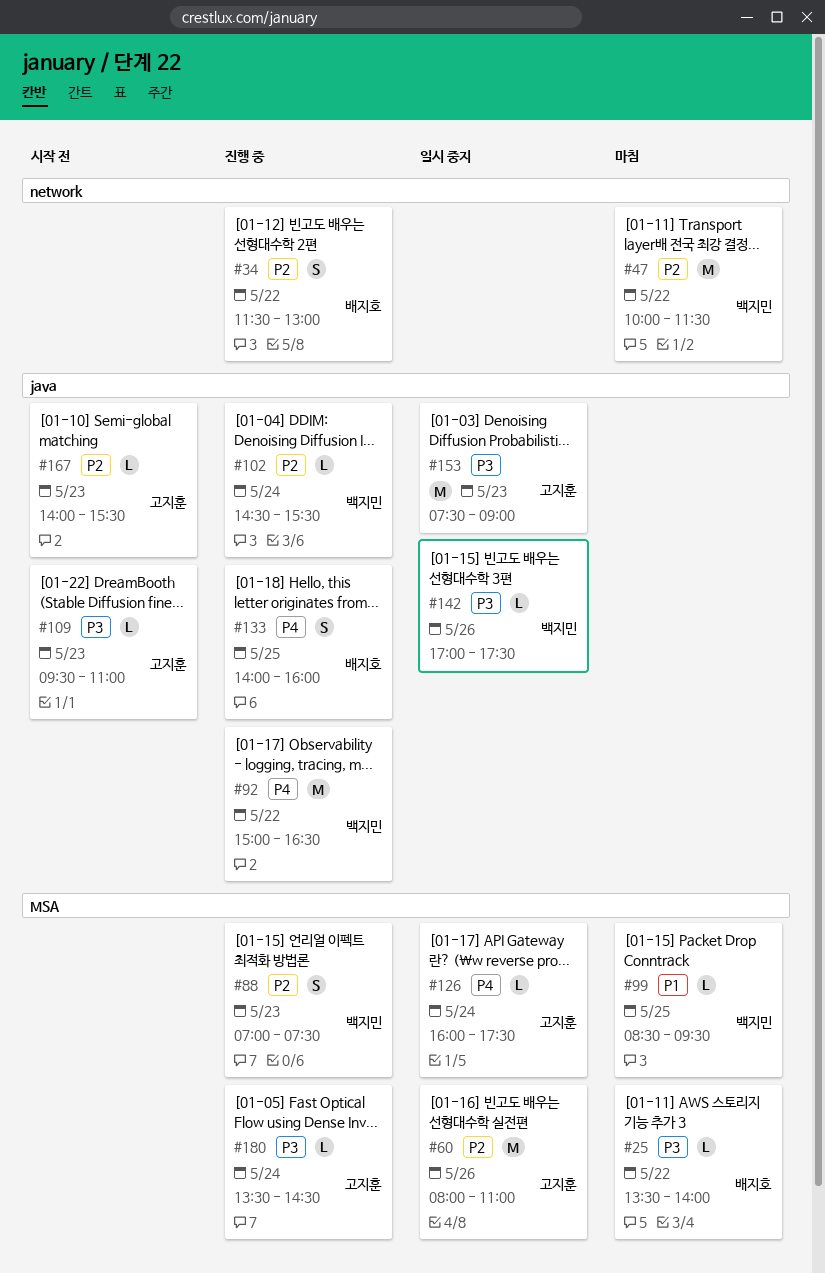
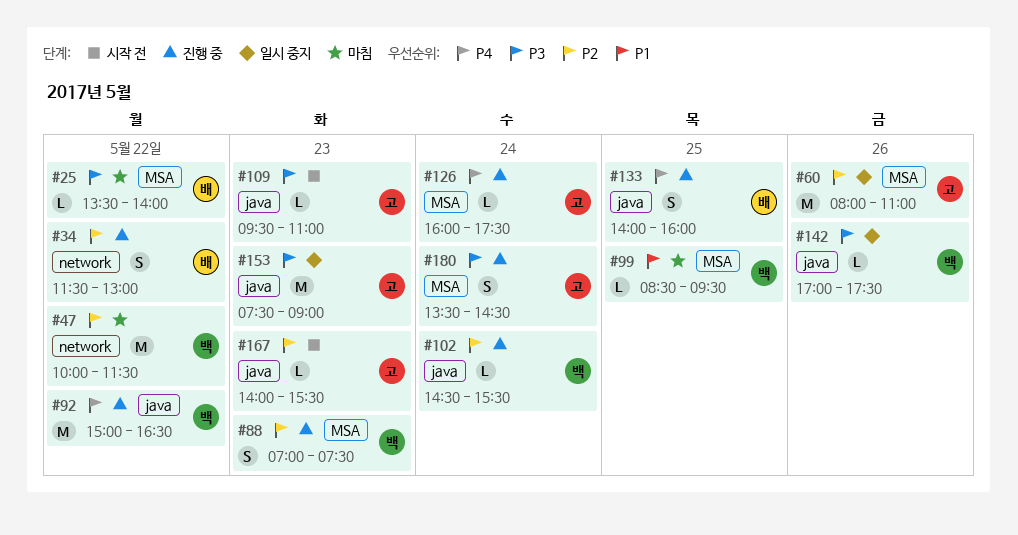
#126, status: 일시 중지 -> 진행 중
#180, estimate: L -> S

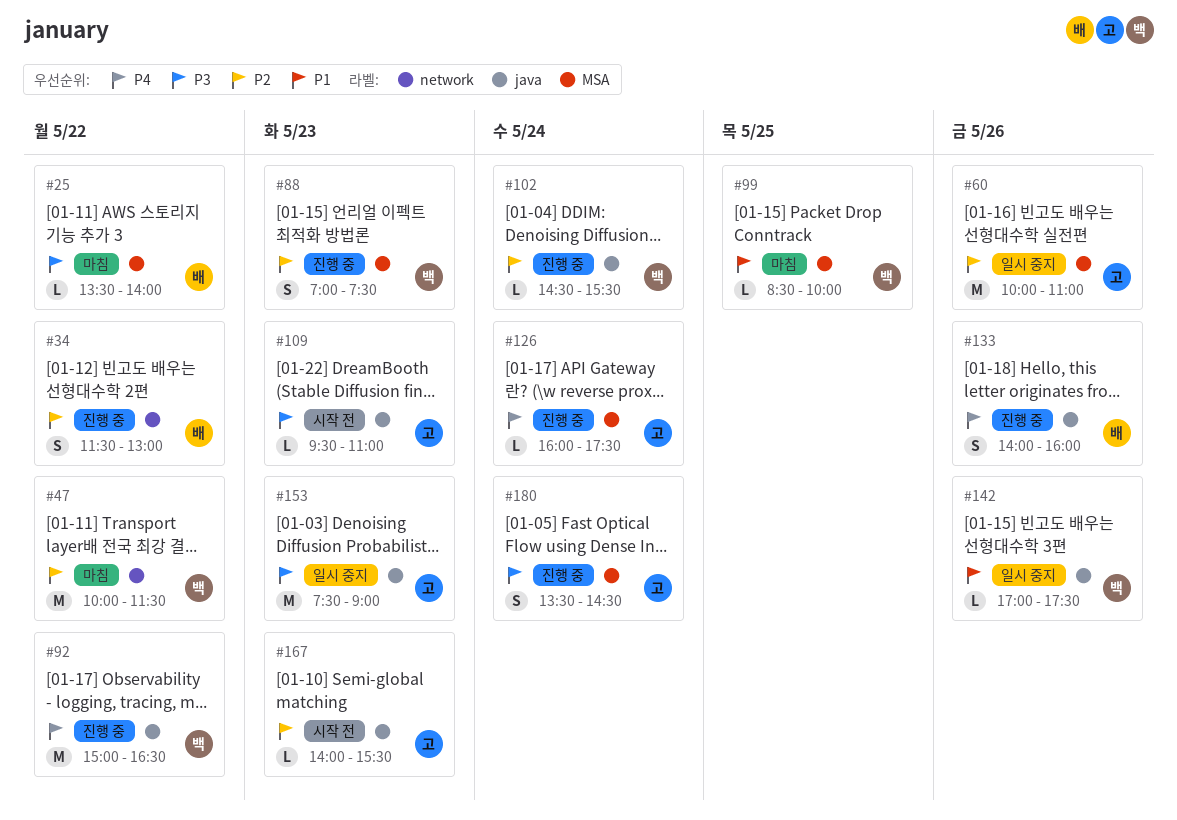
#60, begins: 08:00 -> 10:00
#99, ends: 09:30 -> 10:00
#133, day: May 25 -> May 26
#142, priority: P3 -> P1

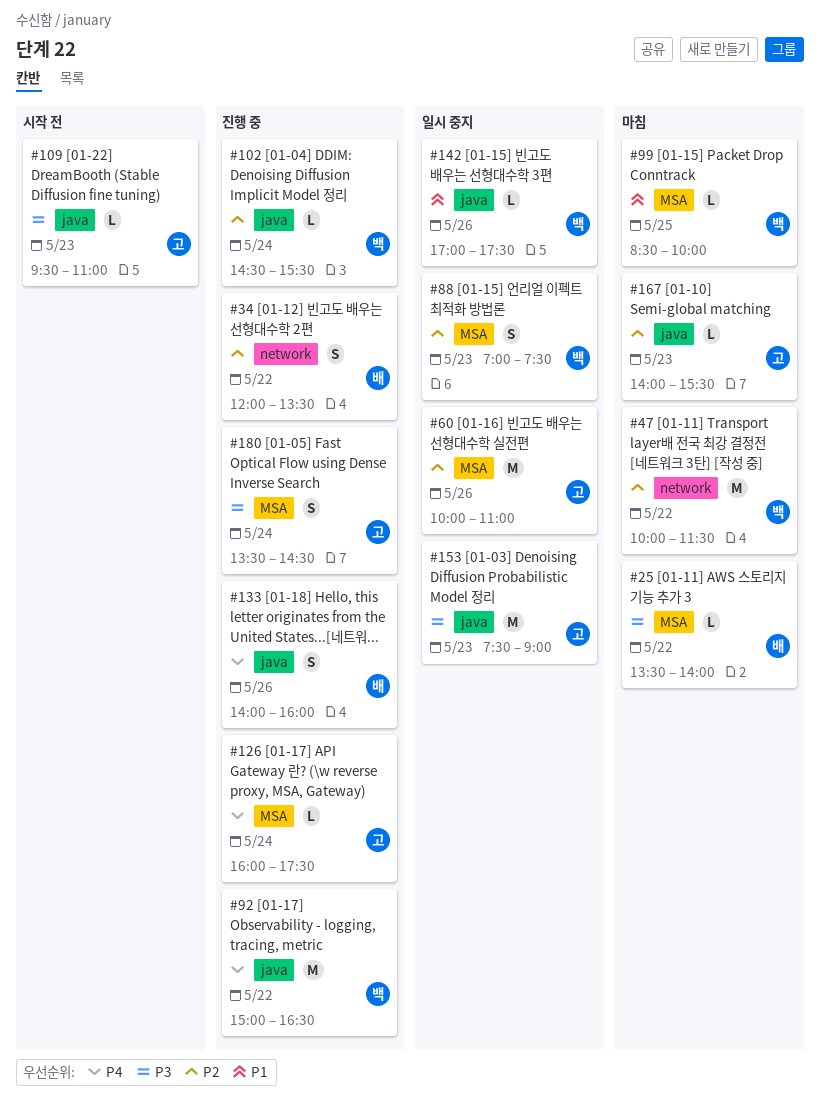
#34, begins: 11:30 -> 12:00
#34, ends: 13:00 -> 13:30
#88, status: 진행 중 -> 일시 중지
#167, status: 시작 전 -> 마침

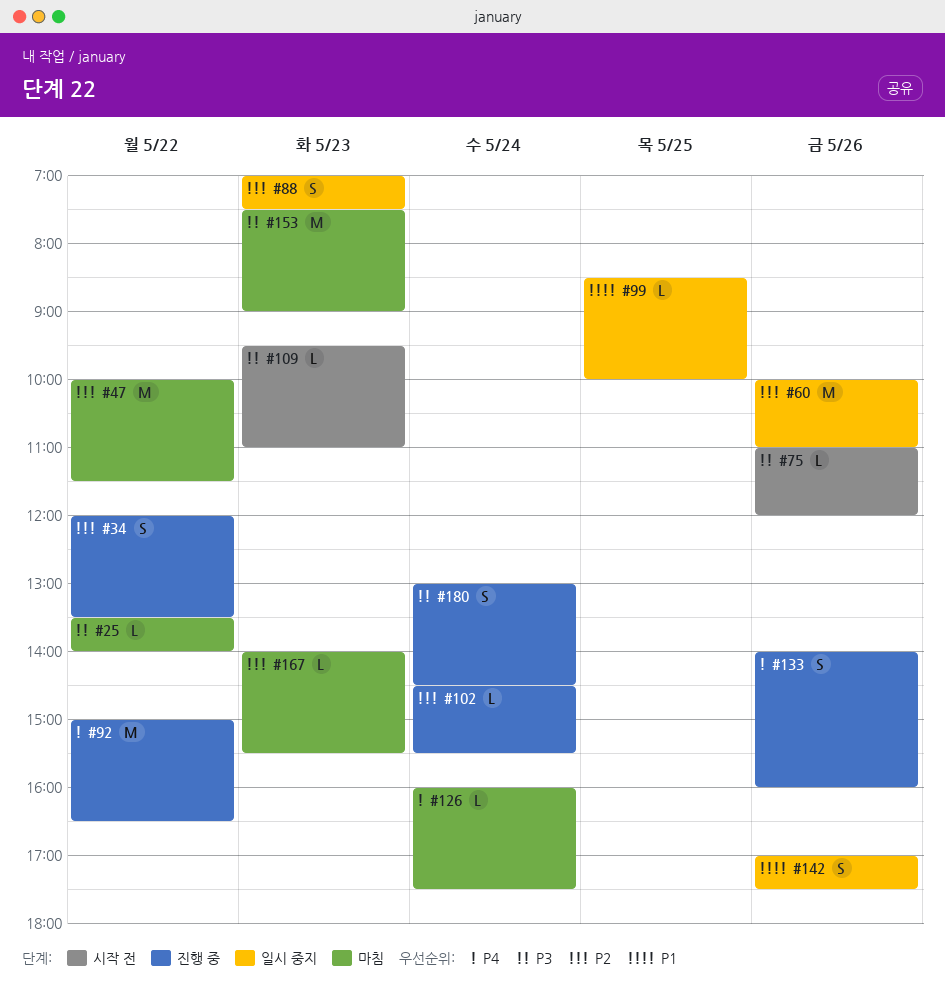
#75: none -> present
#99, status: 마침 -> 일시 중지
#126, status: 진행 중 -> 마침
#142, estimate: L -> S
#153, status: 일시 중지 -> 마침
#180, begins: 13:30 -> 13:00

